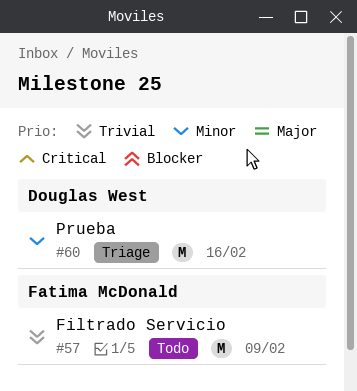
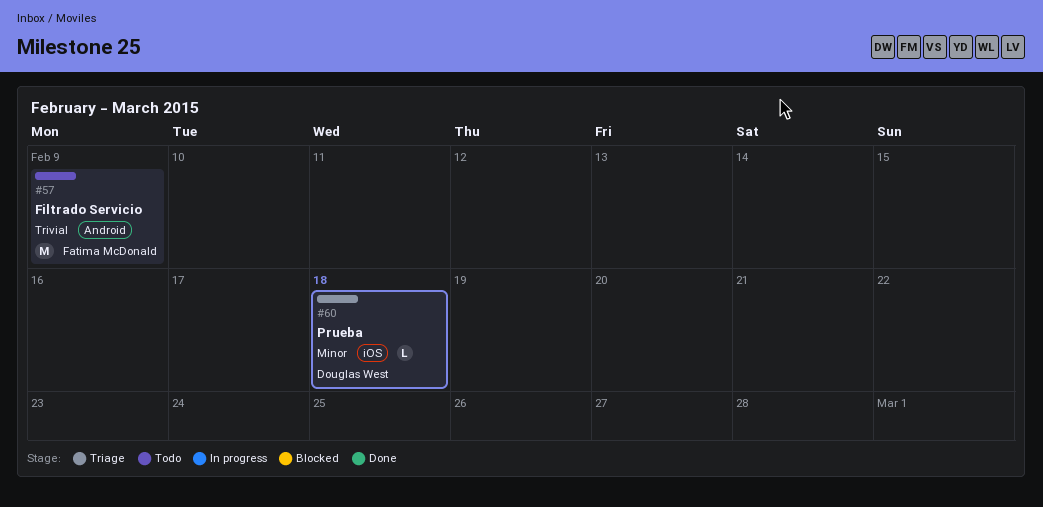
#60, estimate: M -> L
#60, due: Feb 16 -> Feb 18

